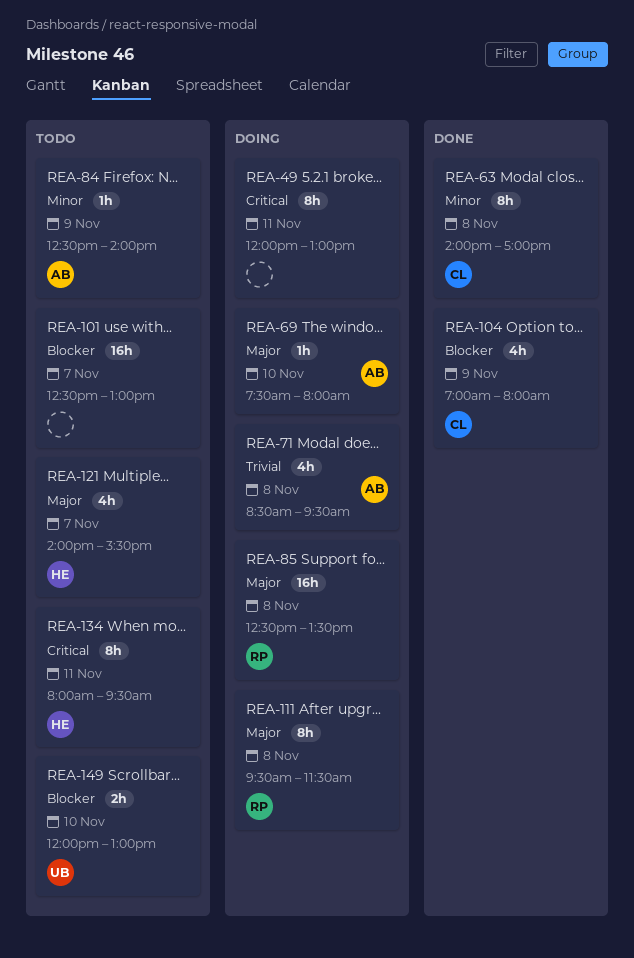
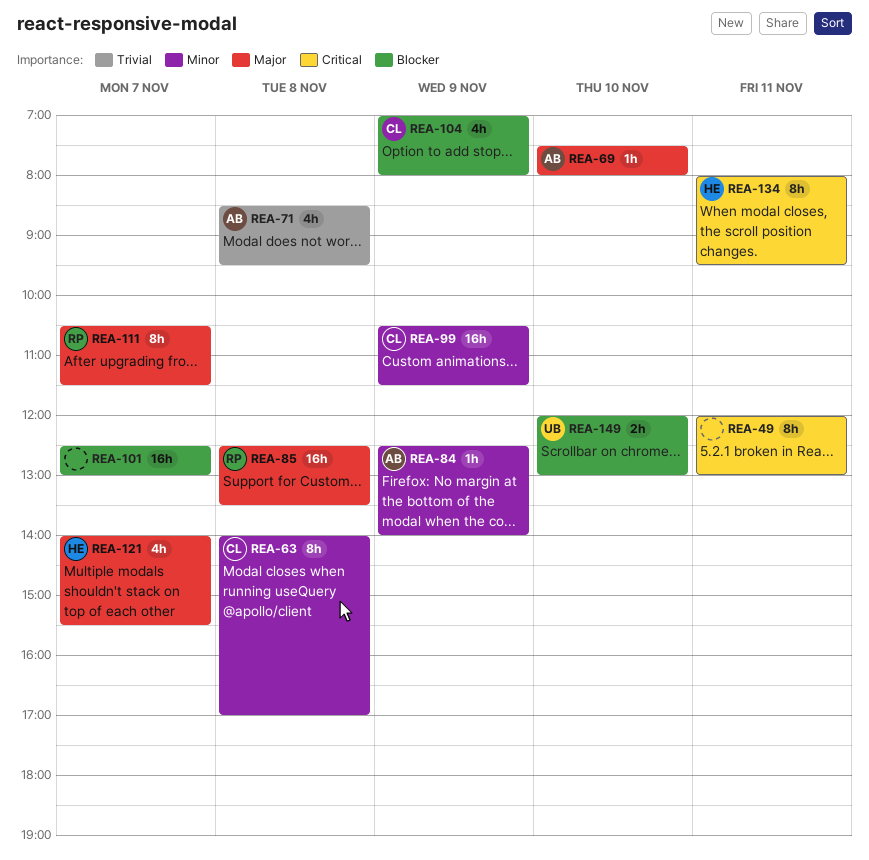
REA-99: none -> present
REA-111, day: Nov 8 -> Nov 7
REA-111, begins: 09:30 -> 10:30

